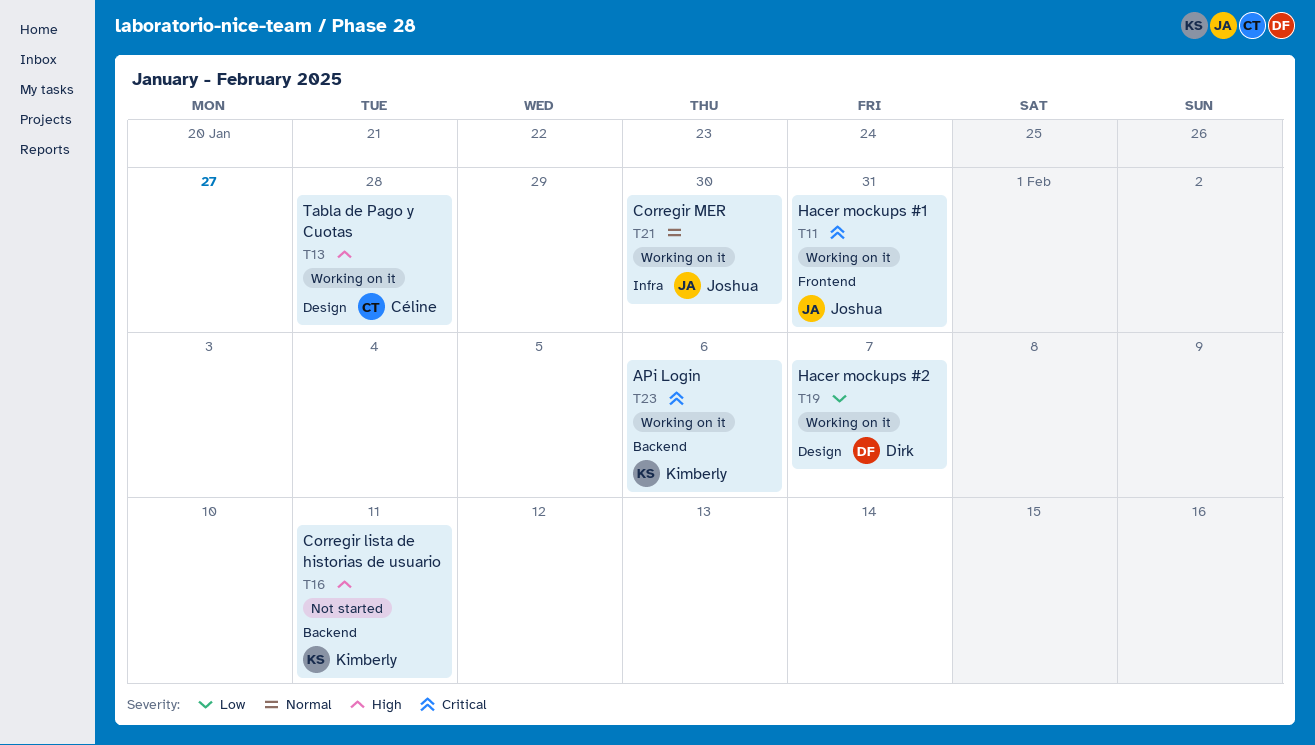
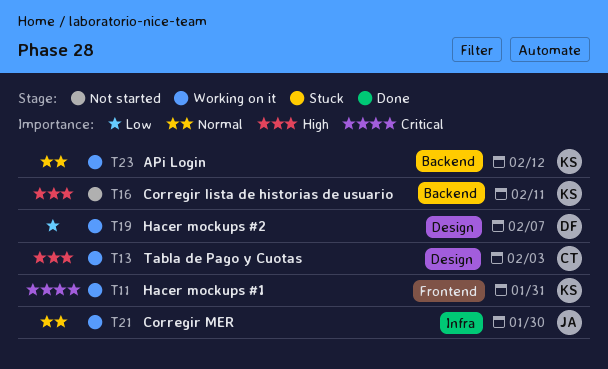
T11, owner: Joshua -> Kimberly
T13, due: Jan 28 -> Feb 3
T23, priority: Critical -> Normal
T23, due: Feb 6 -> Feb 12

